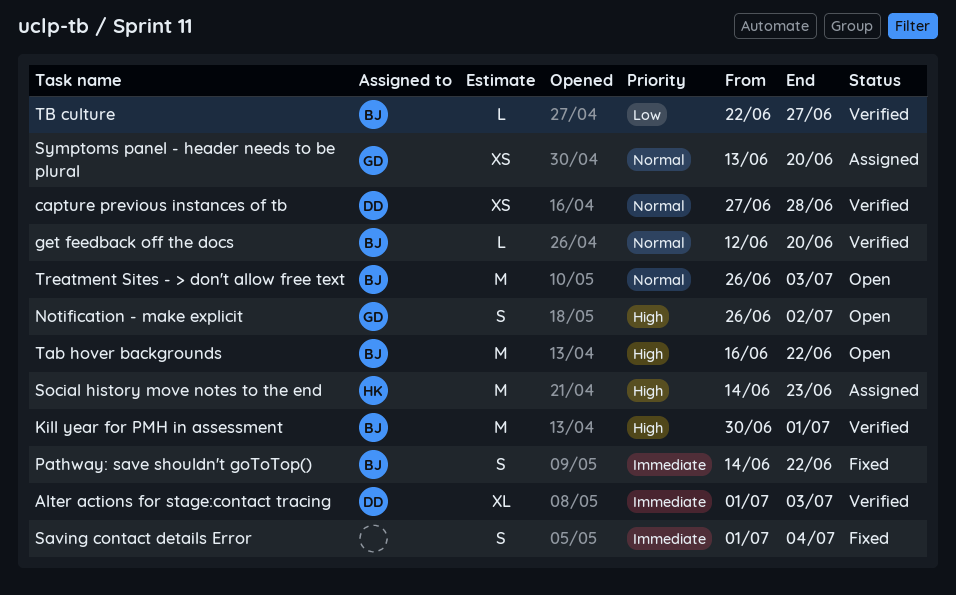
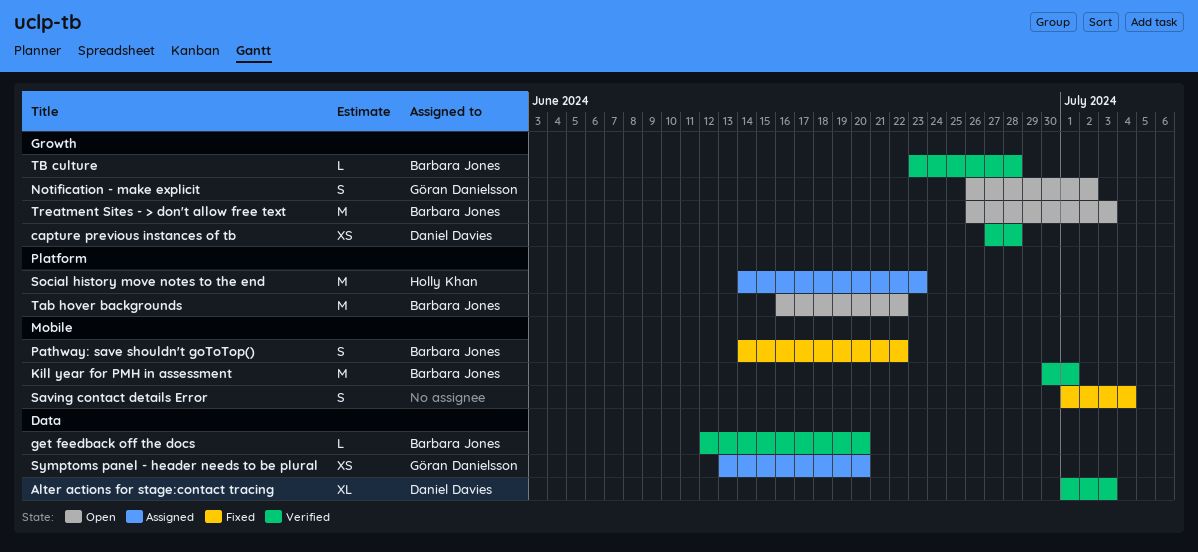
TB culture, start: Jun 22 -> Jun 23
TB culture, due: Jun 27 -> Jun 28

